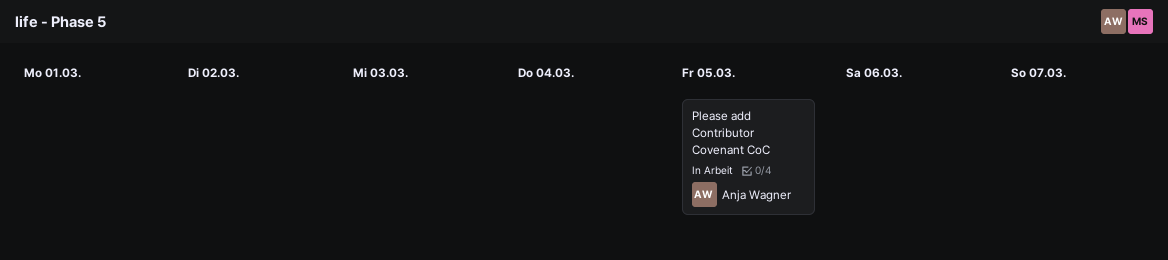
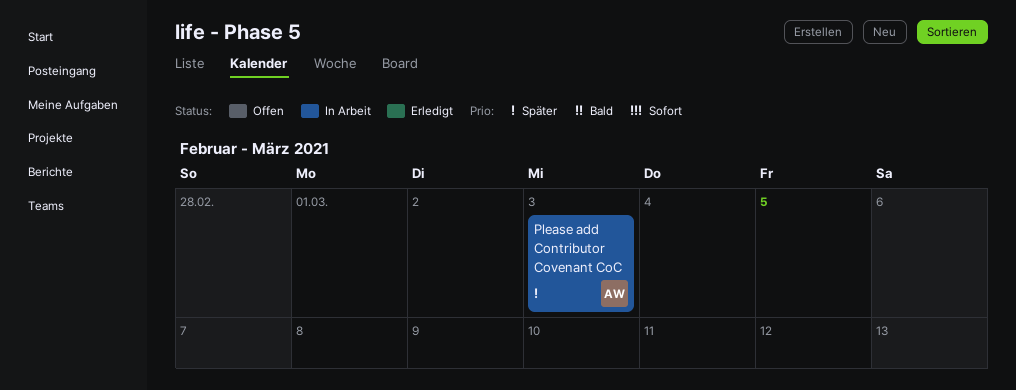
Please add Contributor Covenant CoC, due: Mar 5 -> Mar 3

